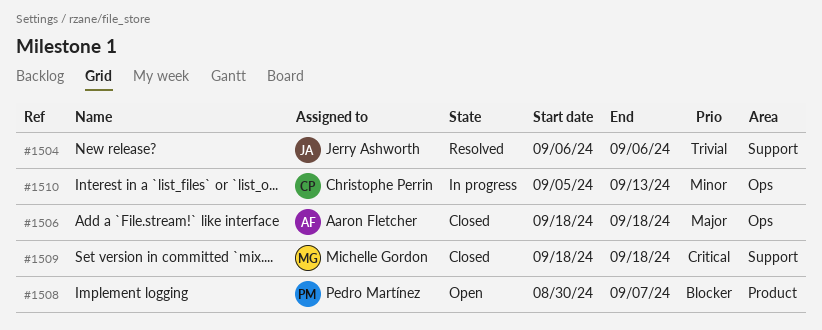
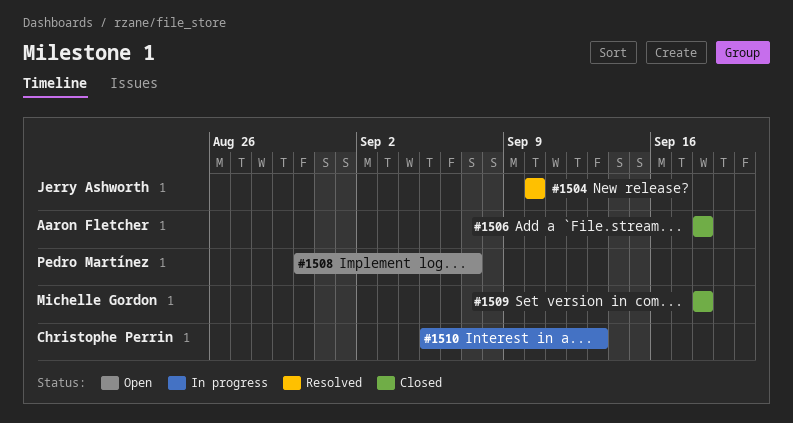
#1504, start: Sep 6 -> Sep 10
#1504, due: Sep 6 -> Sep 10

